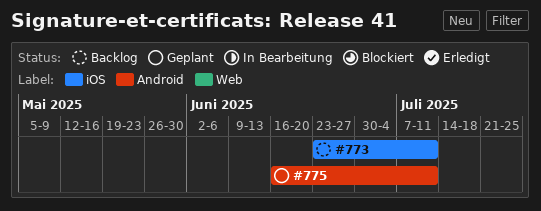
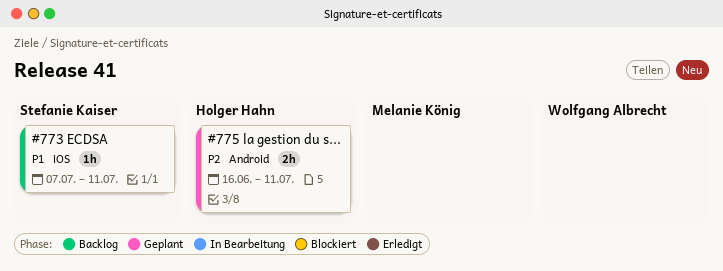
#773, start: Jun 23 -> Jul 7

